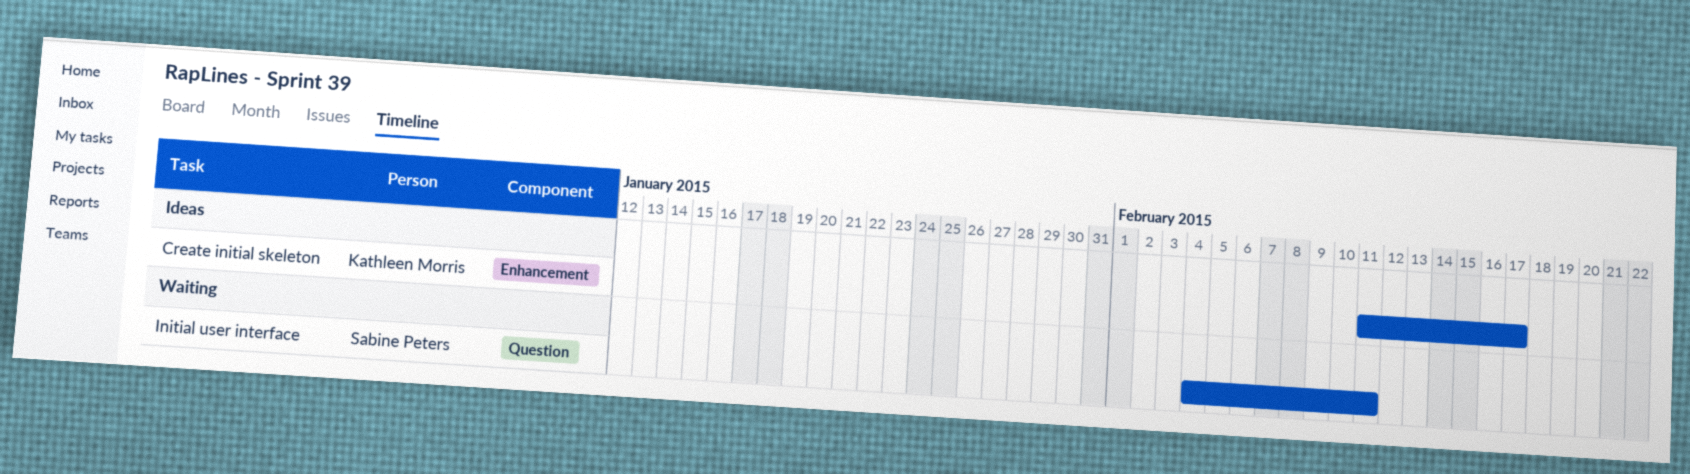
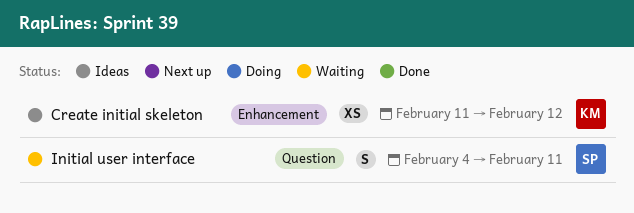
Create initial skeleton, due: Feb 17 -> Feb 12

